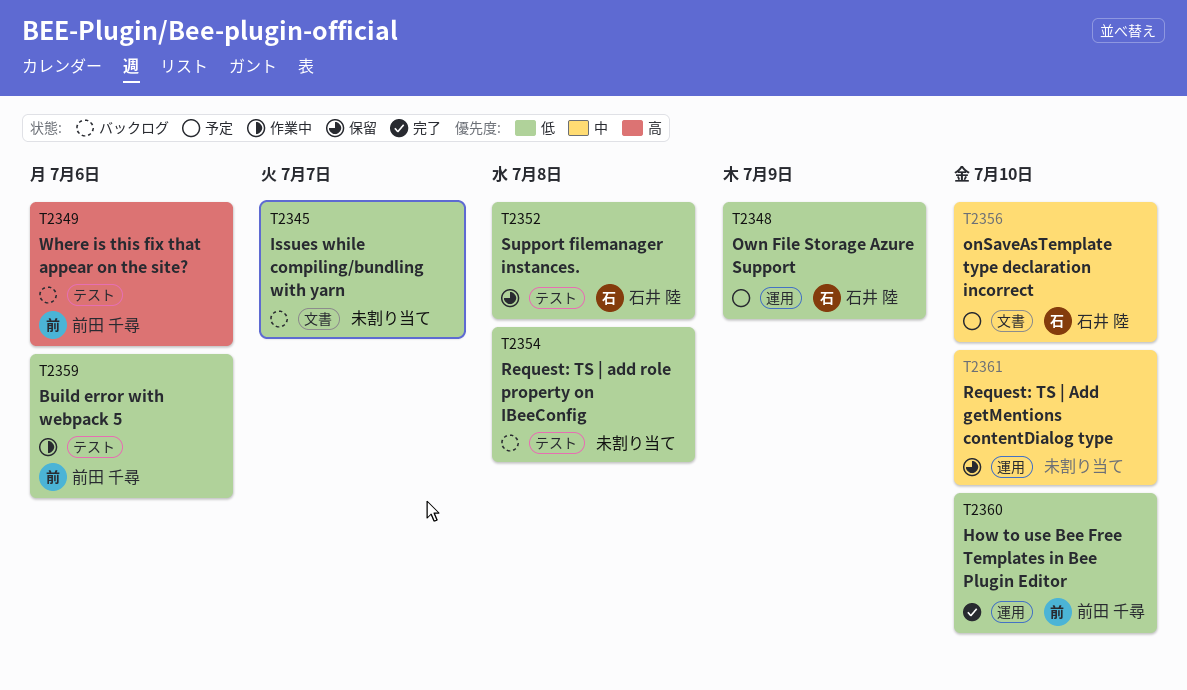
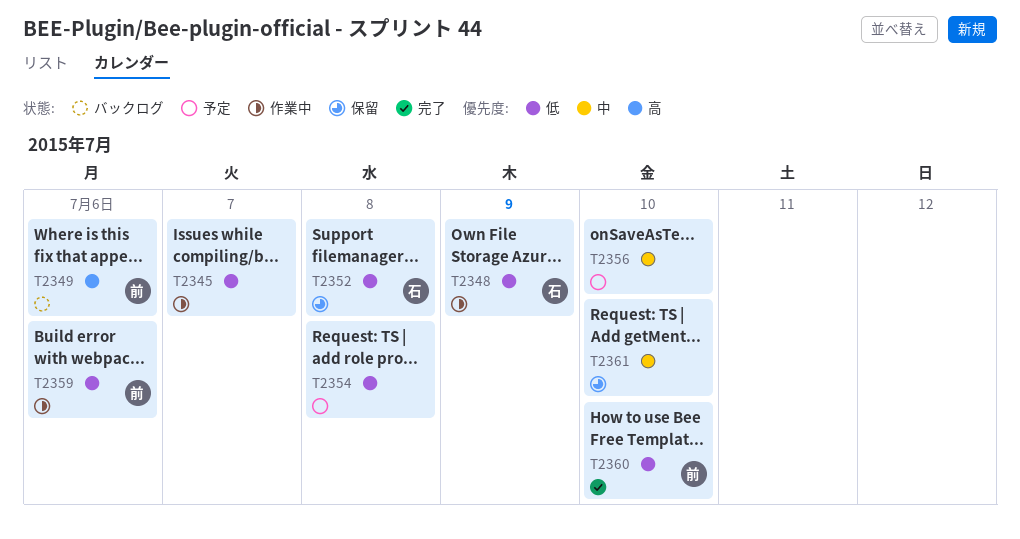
T2345, status: バックログ -> 作業中
T2348, status: 予定 -> 作業中
T2354, status: バックログ -> 予定
T2356, owner: 石井 陸 -> none

